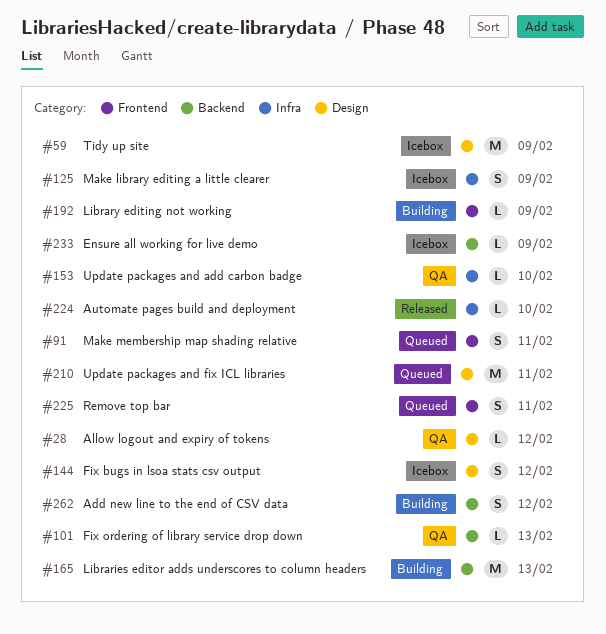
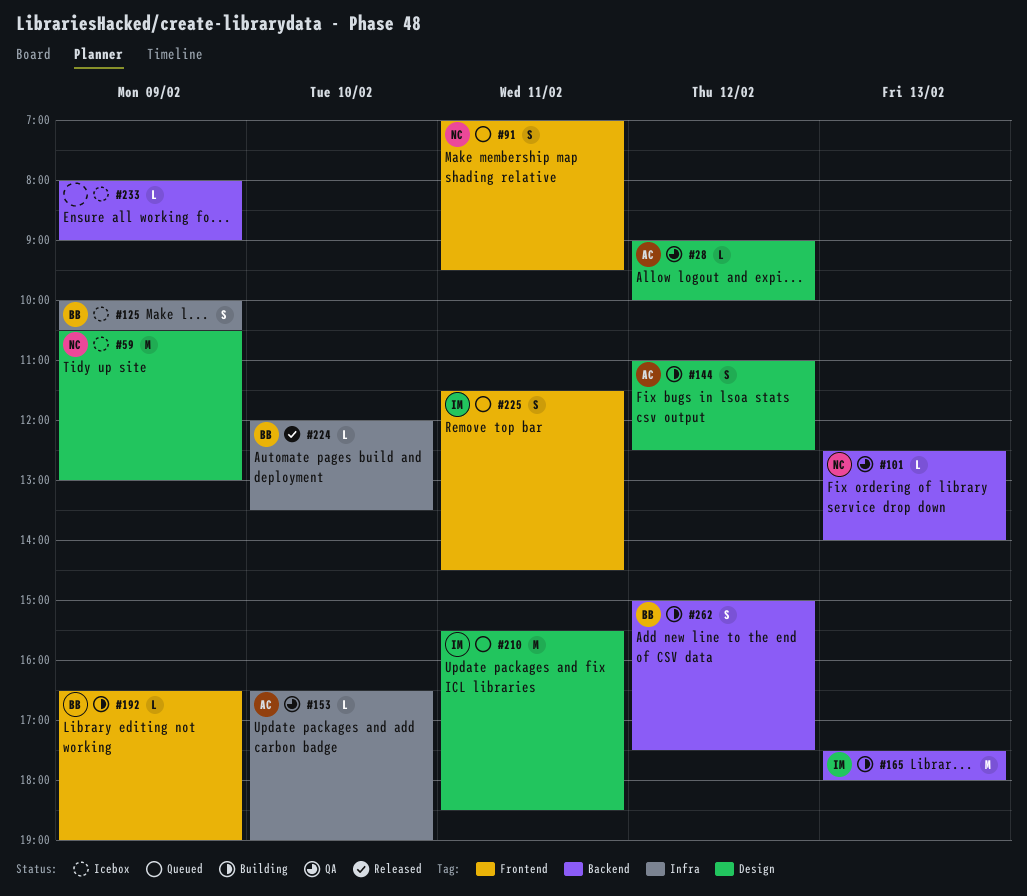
#144, status: Icebox -> Building

